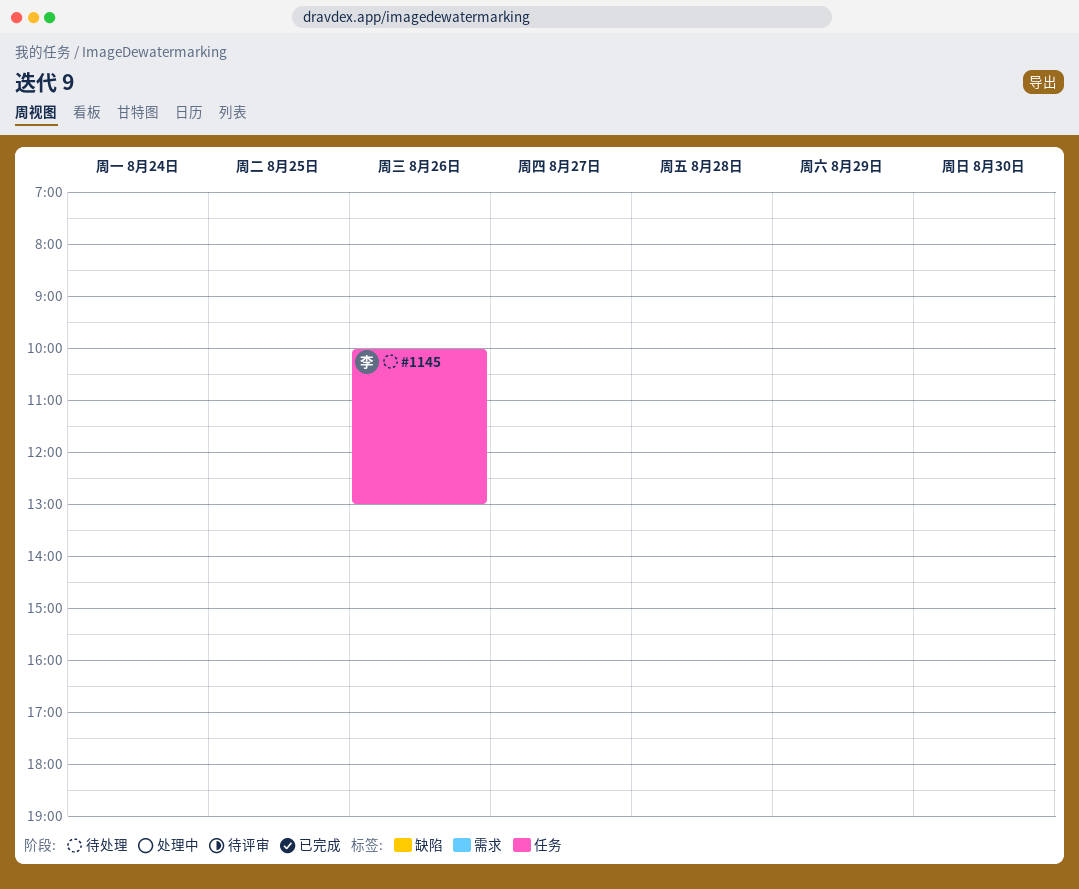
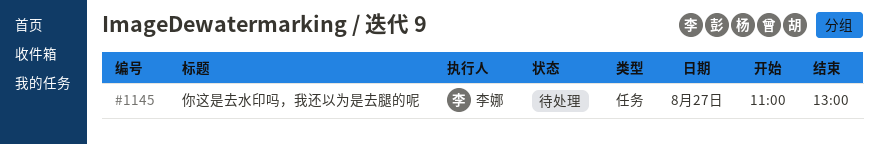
#1145, day: Aug 26 -> Aug 27
#1145, begins: 10:00 -> 11:00

